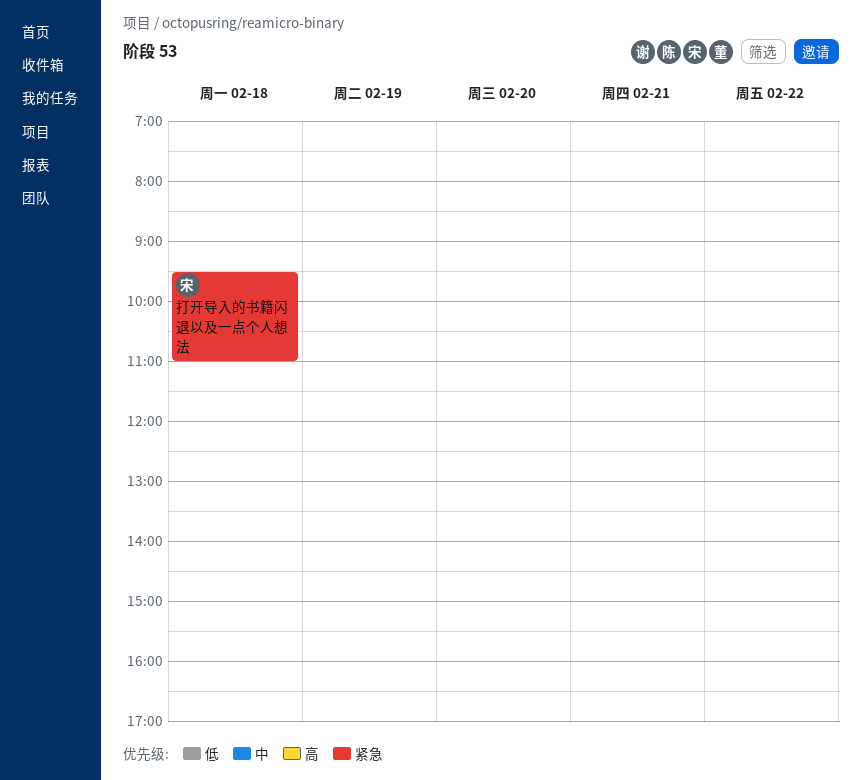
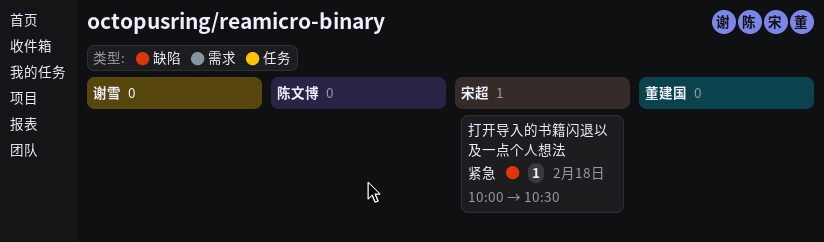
打开导入的书籍闪退以及一点个人想法, begins: 09:30 -> 10:00
打开导入的书籍闪退以及一点个人想法, ends: 11:00 -> 10:30

